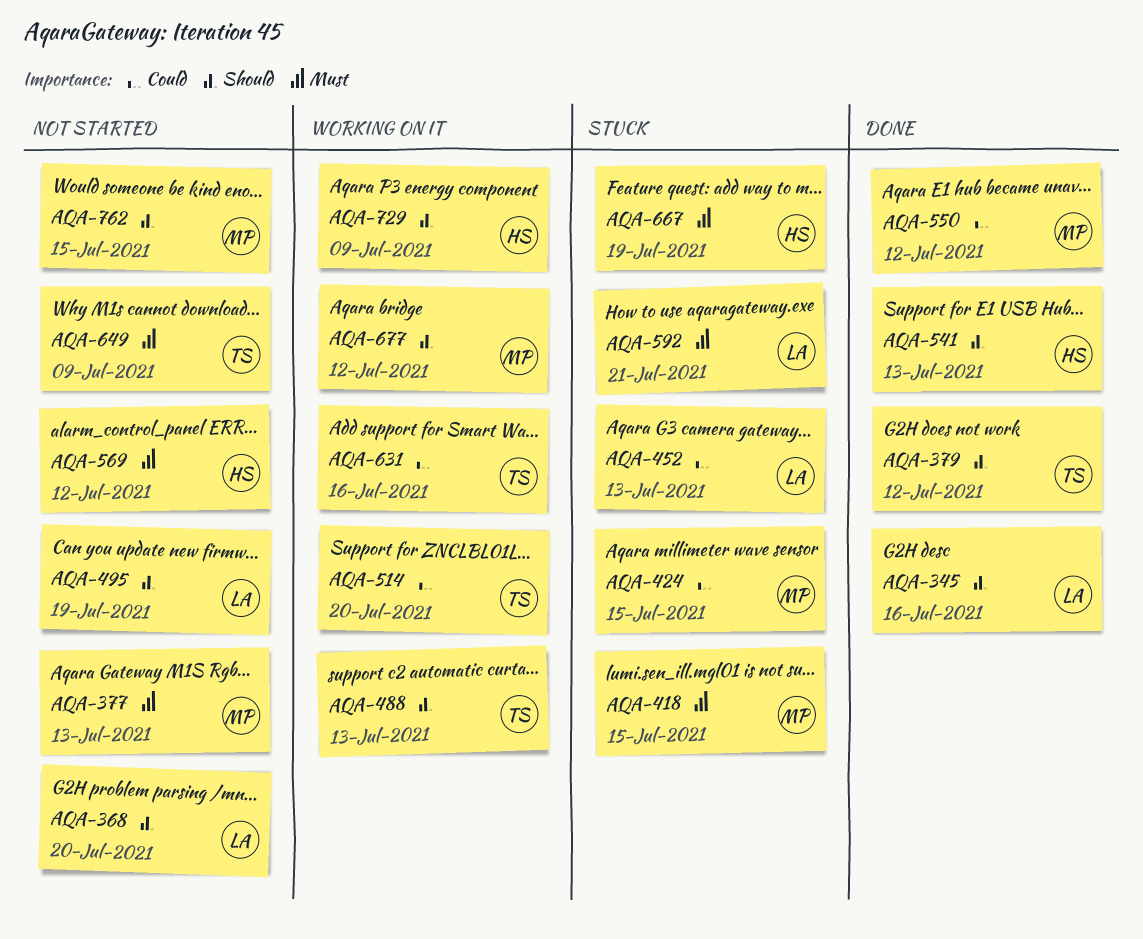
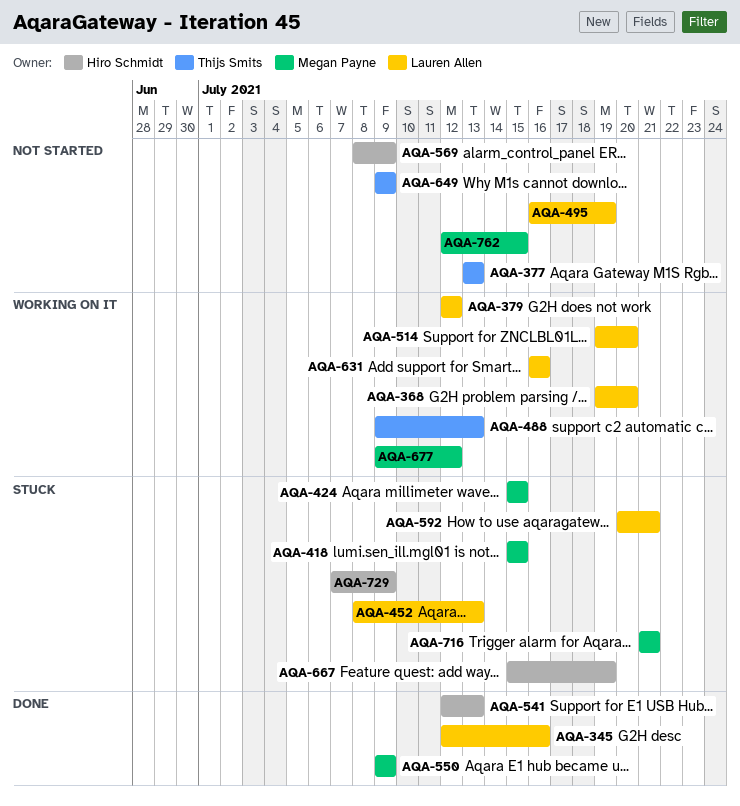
AQA-368, status: Not started -> Working on it
AQA-377, owner: Megan Payne -> Thijs Smits
AQA-379, status: Done -> Working on it
AQA-379, owner: Thijs Smits -> Lauren Allen
AQA-514, owner: Thijs Smits -> Lauren Allen
AQA-550, due: Jul 12 -> Jul 9
AQA-569, due: Jul 12 -> Jul 9
AQA-631, owner: Thijs Smits -> Lauren Allen
AQA-716: none -> present
AQA-729, status: Working on it -> Stuck

